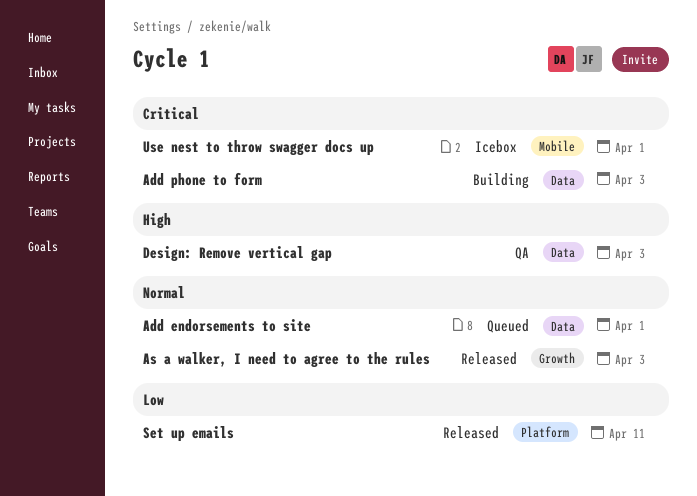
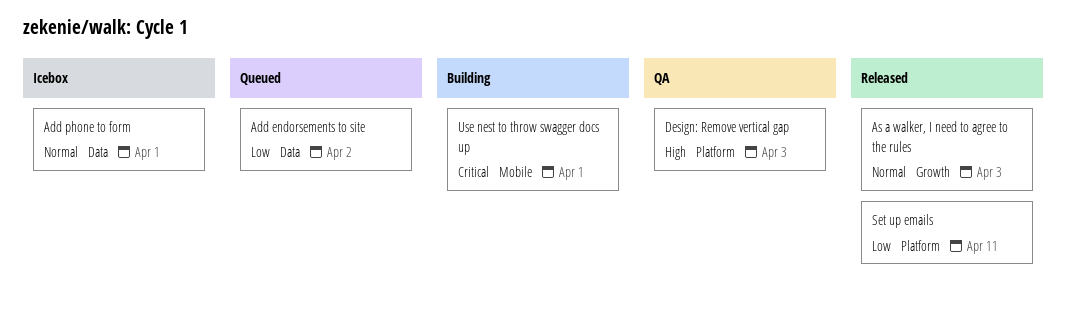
Add endorsements to site, priority: Normal -> Low
Add endorsements to site, due: Apr 1 -> Apr 2
Add phone to form, status: Building -> Icebox
Add phone to form, priority: Critical -> Normal
Add phone to form, due: Apr 3 -> Apr 1
Design: Remove vertical gap, label: Data -> Platform
Use nest to throw swagger docs up, status: Icebox -> Building

